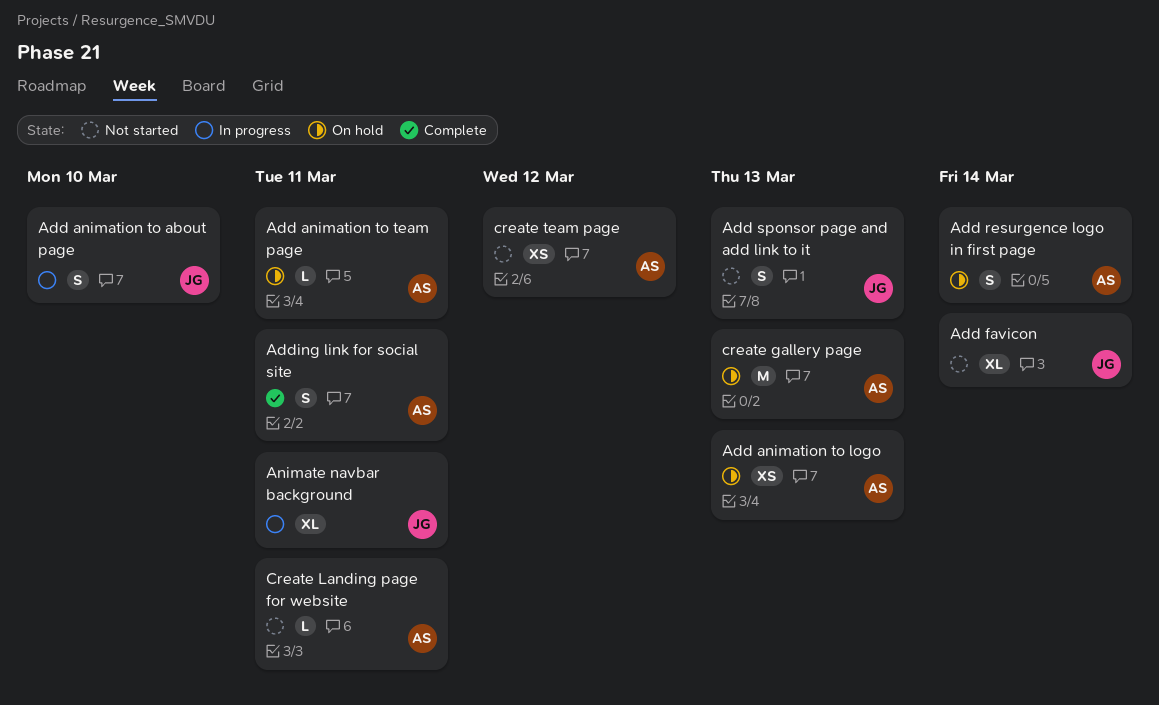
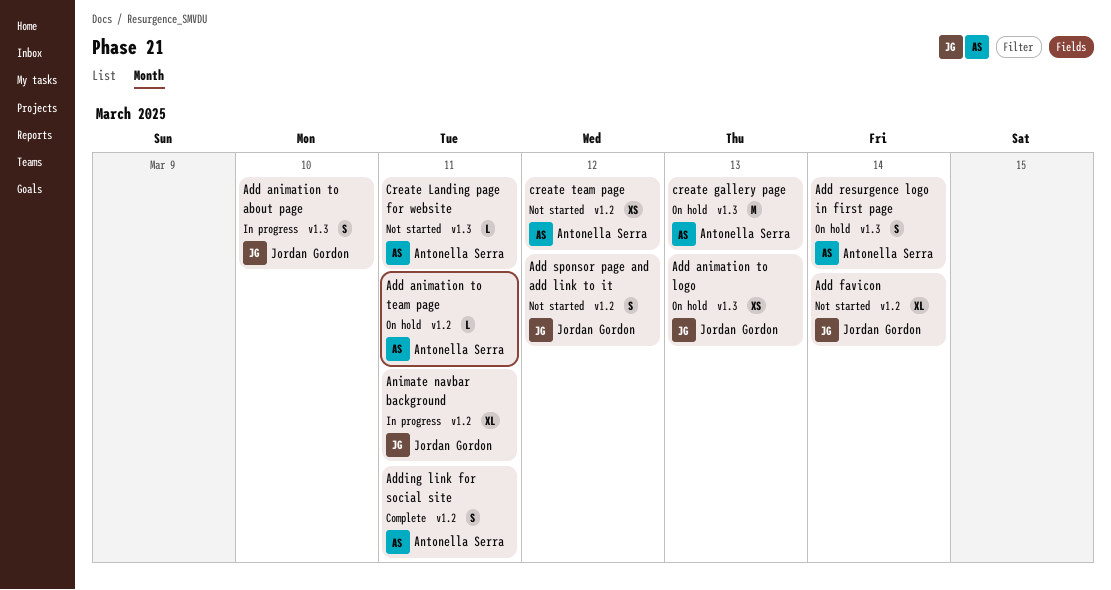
Add animation to logo, owner: Antonella Serra -> Jordan Gordon
Add sponsor page and add link to it, due: Mar 13 -> Mar 12

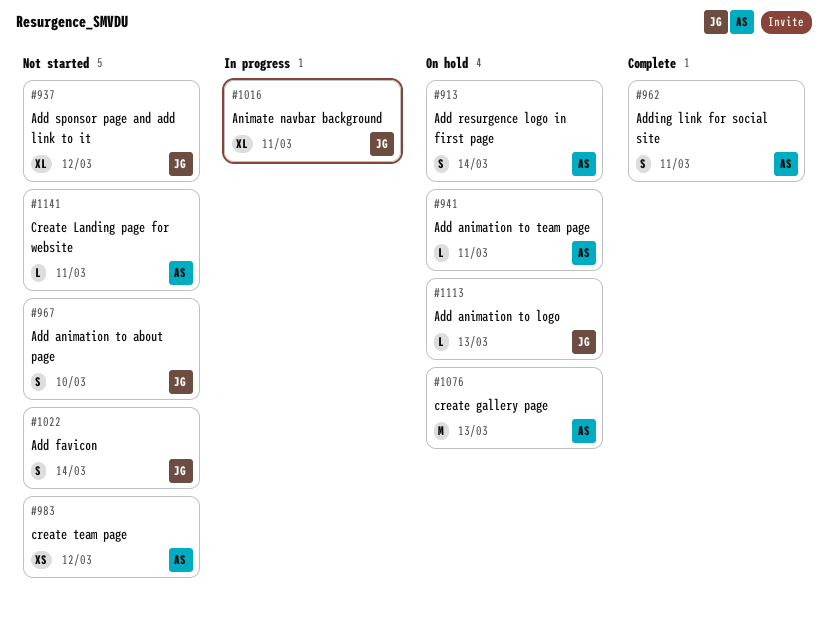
Add animation to about page, status: In progress -> Not started
Add animation to logo, estimate: XS -> L
Add favicon, estimate: XL -> S
Add sponsor page and add link to it, estimate: S -> XL

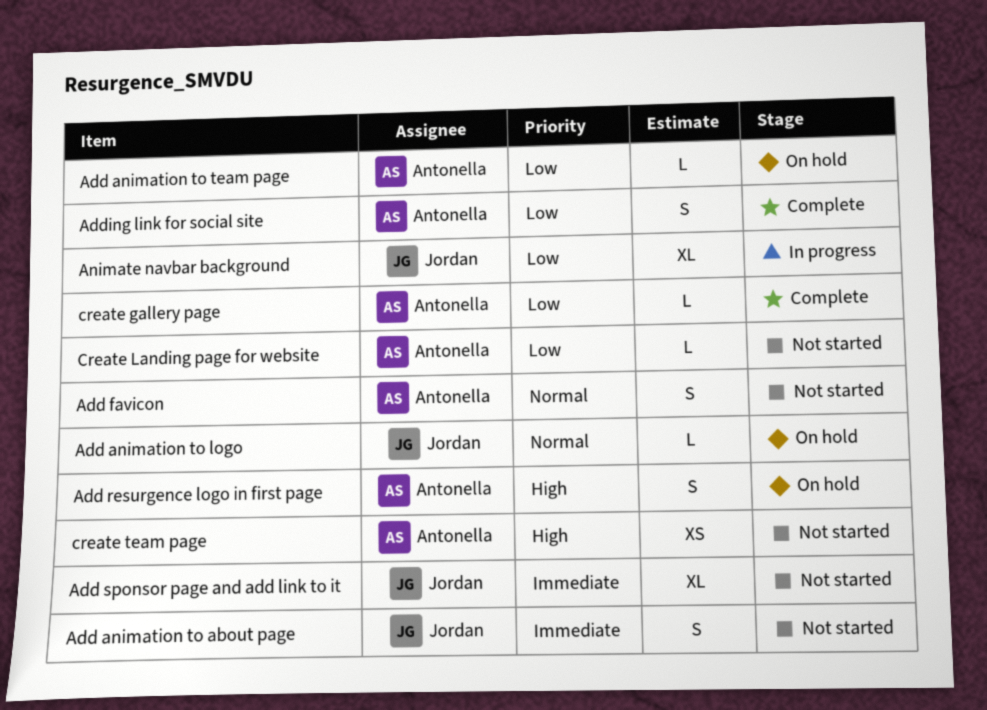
Add favicon, owner: Jordan -> Antonella
create gallery page, status: On hold -> Complete
create gallery page, estimate: M -> L

